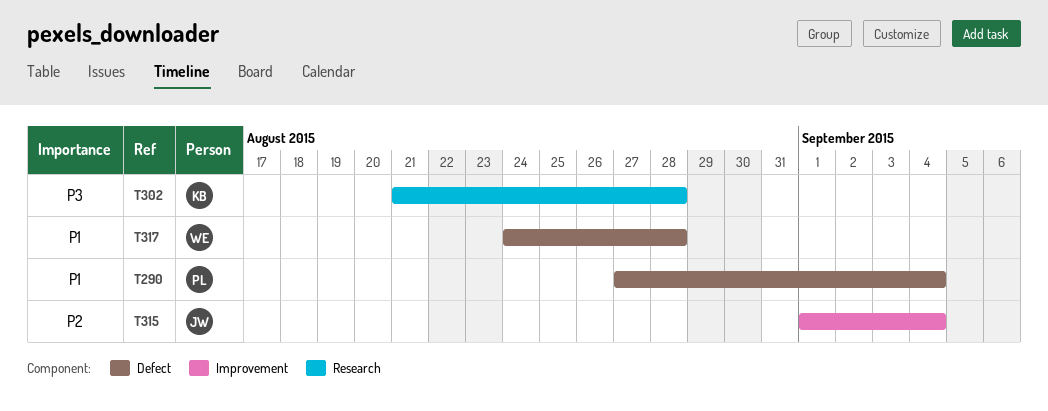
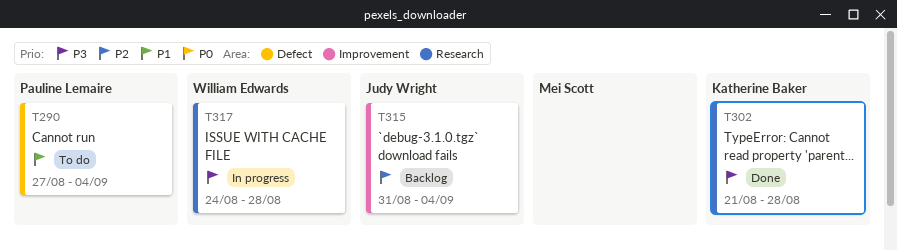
T315, start: Sep 1 -> Aug 31
T317, priority: P1 -> P3
T317, label: Defect -> Research

